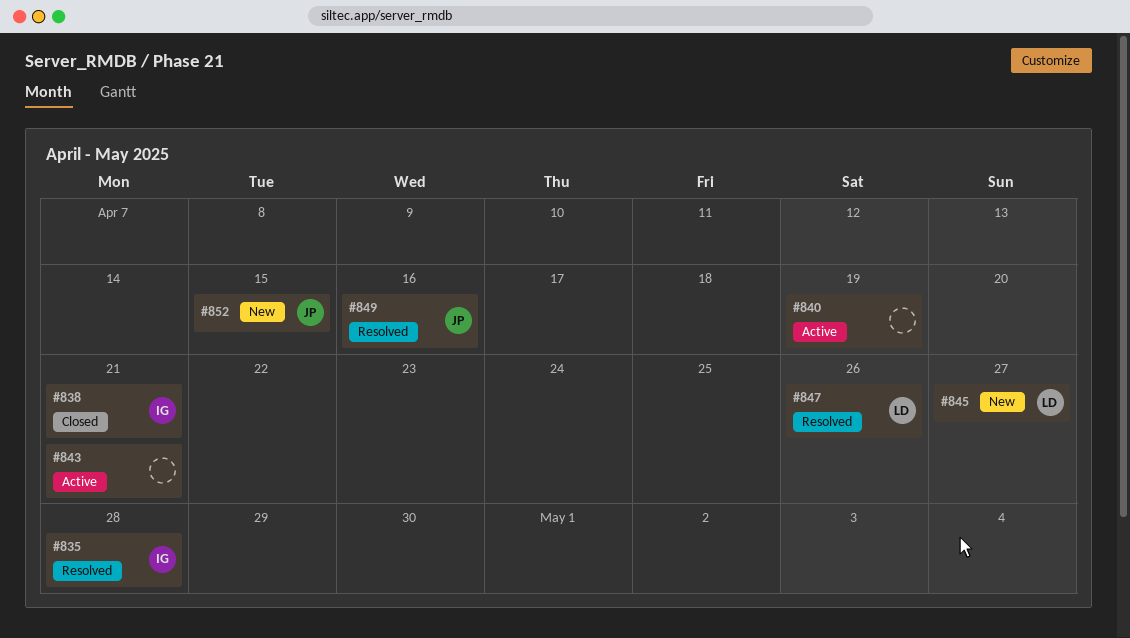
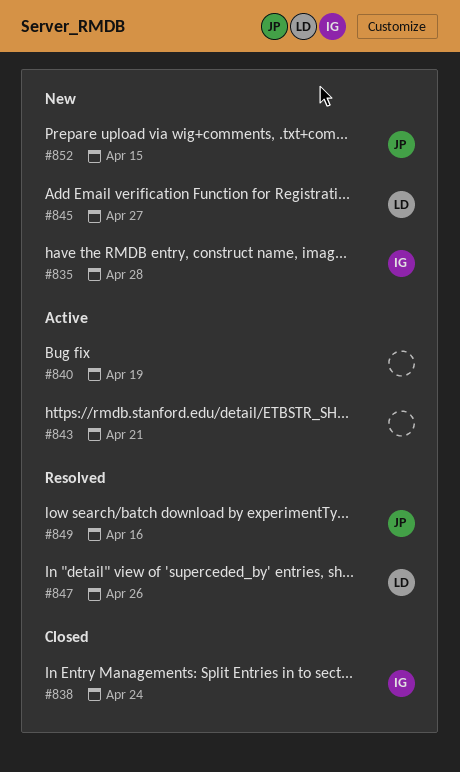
#835, status: Resolved -> New
#838, due: Apr 21 -> Apr 24

